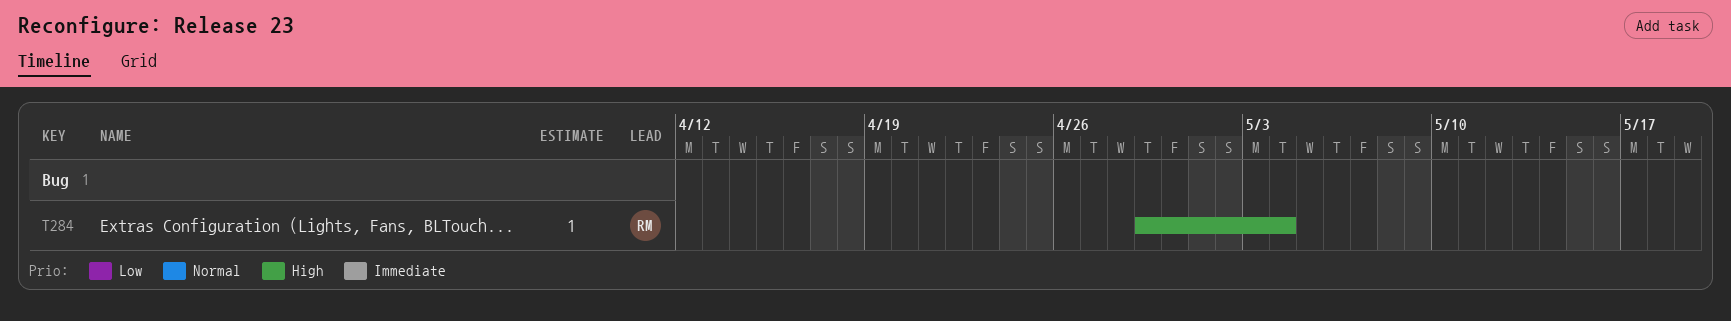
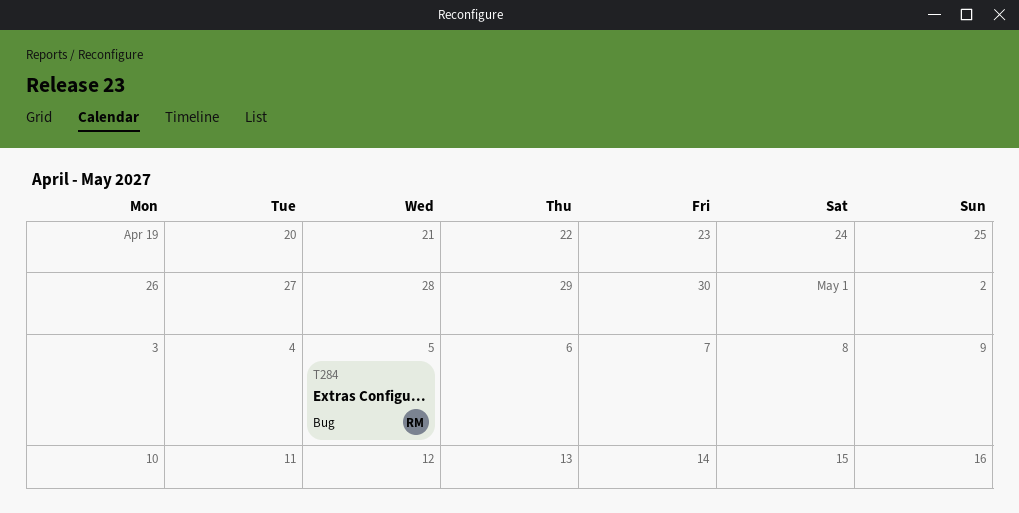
T284, due: May 4 -> May 5

